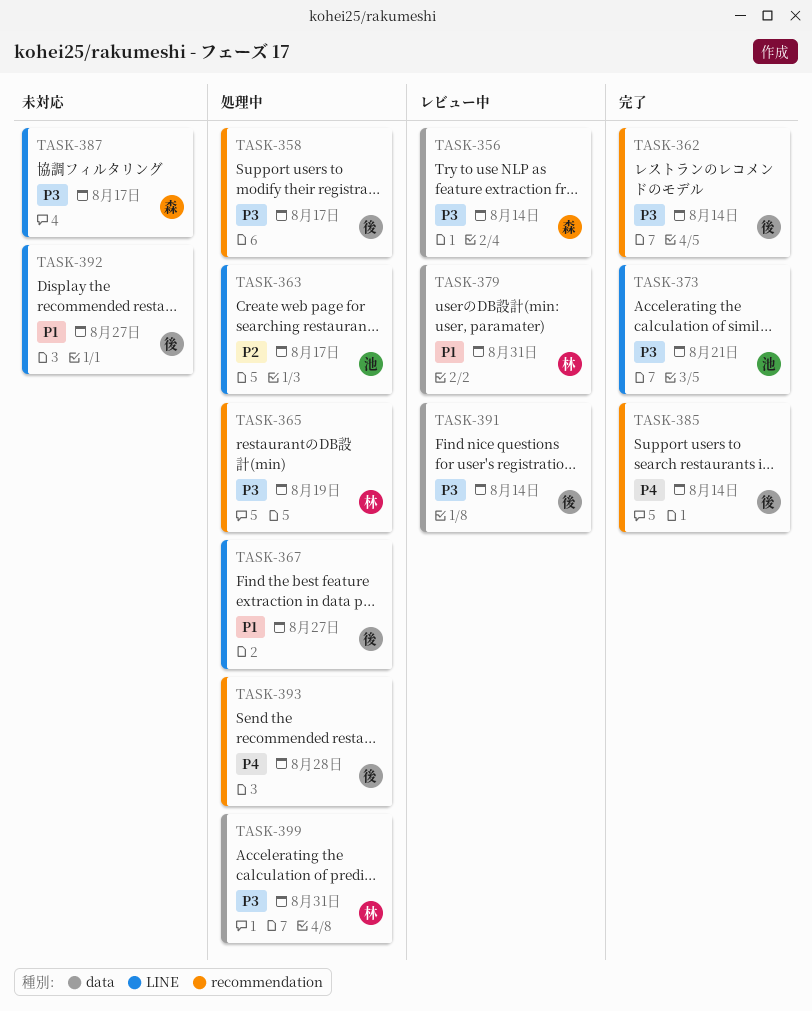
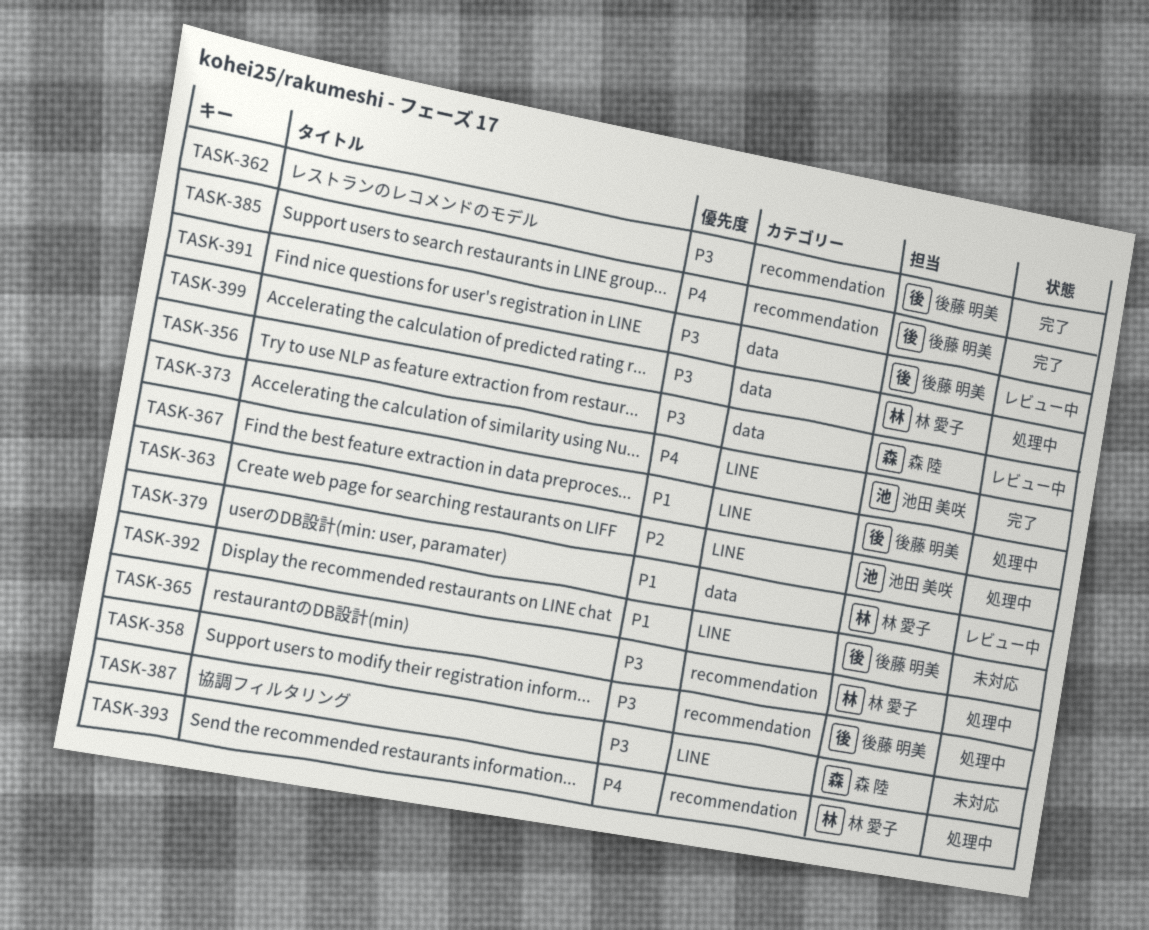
TASK-373, priority: P3 -> P4
TASK-393, owner: 後藤 明美 -> 林 愛子

